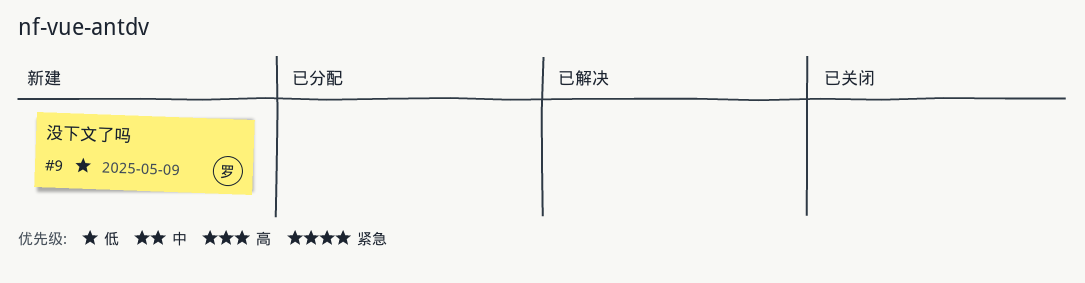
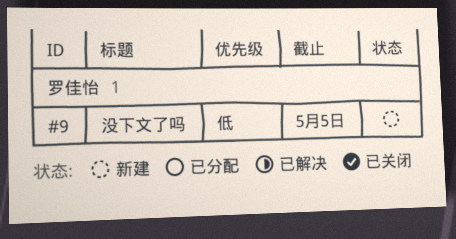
#9, due: May 9 -> May 5

